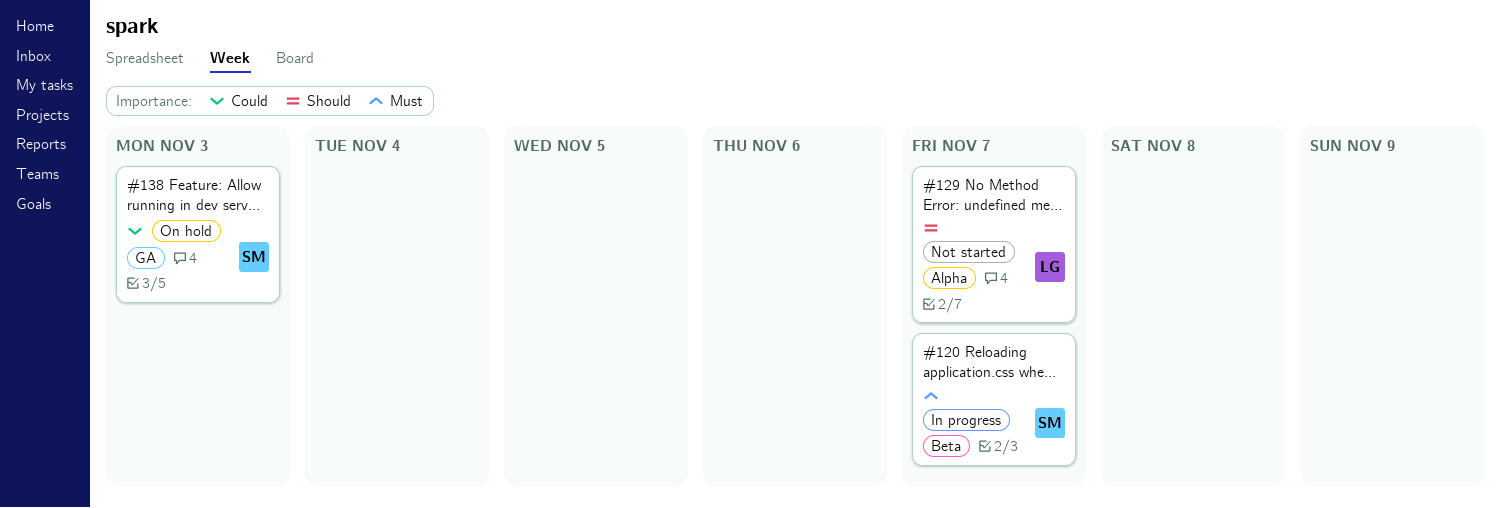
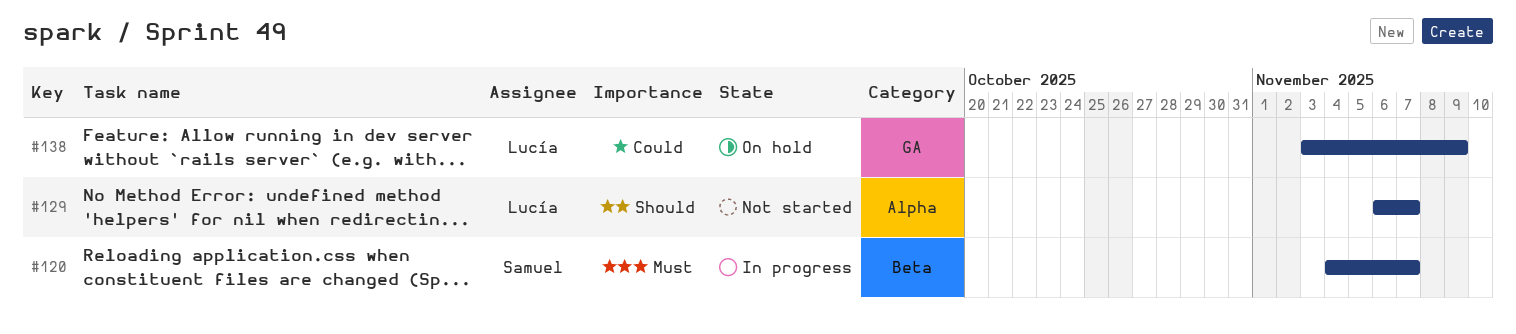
#138, owner: Samuel -> Lucía
#138, due: Nov 3 -> Nov 9

